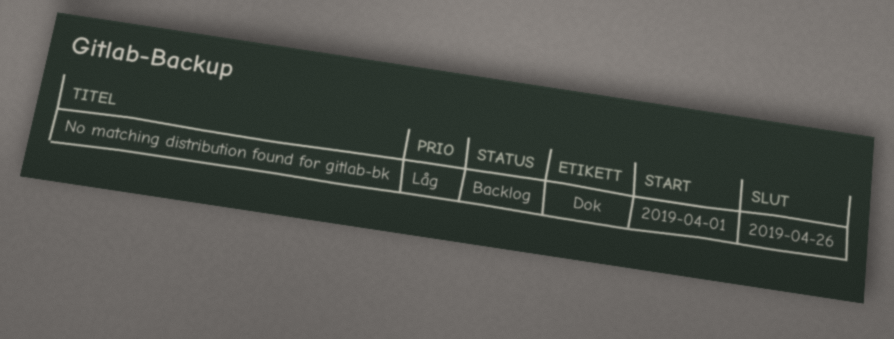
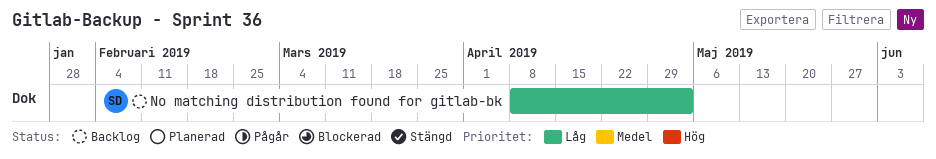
No matching distribution found for gitlab-bk, start: Apr 1 -> Apr 8
No matching distribution found for gitlab-bk, due: Apr 26 -> May 3

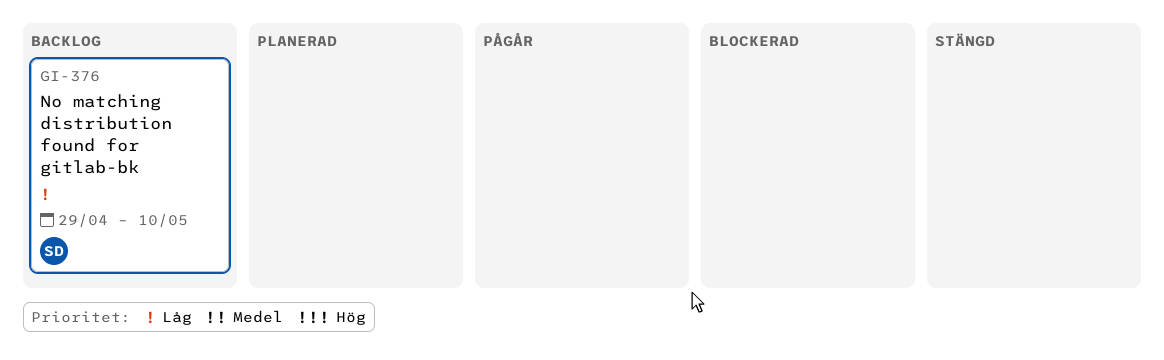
No matching distribution found for gitlab-bk, start: Apr 8 -> Apr 29
No matching distribution found for gitlab-bk, due: May 3 -> May 10

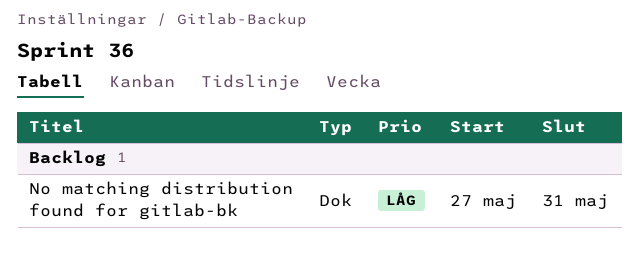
No matching distribution found for gitlab-bk, start: Apr 29 -> May 27
No matching distribution found for gitlab-bk, due: May 10 -> May 31

